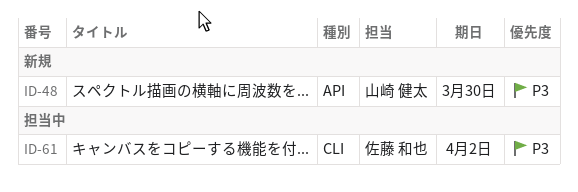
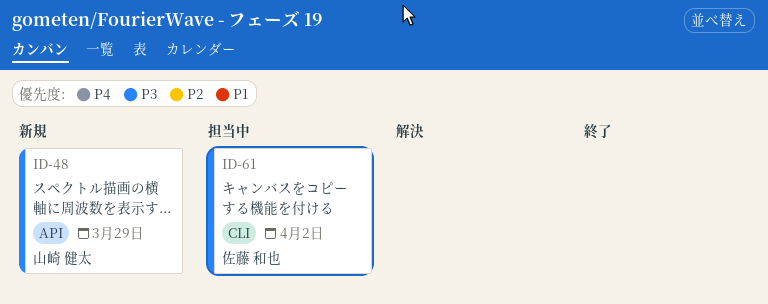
ID-48, due: Mar 30 -> Mar 29

